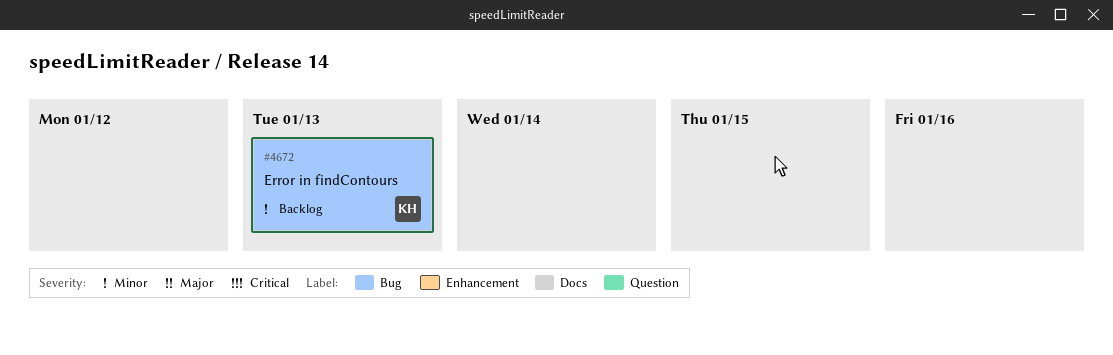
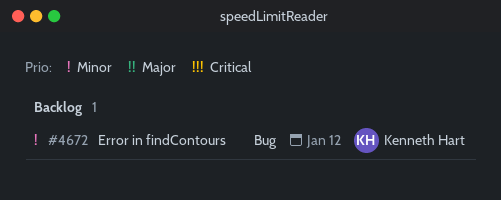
#4672, due: Jan 13 -> Jan 12

